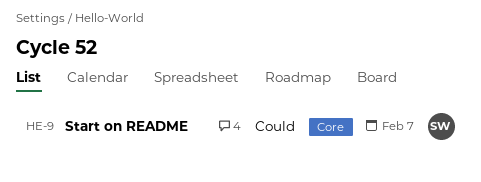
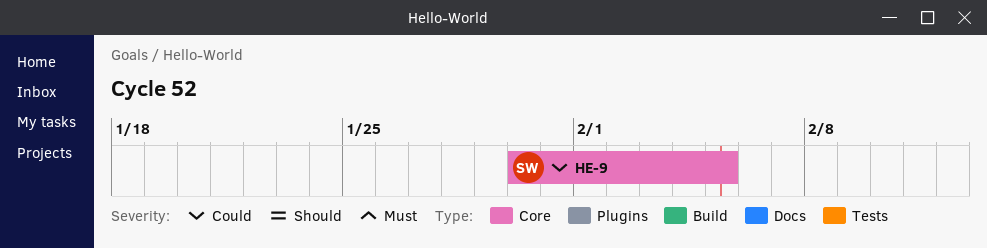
HE-9, due: Feb 7 -> Feb 5

